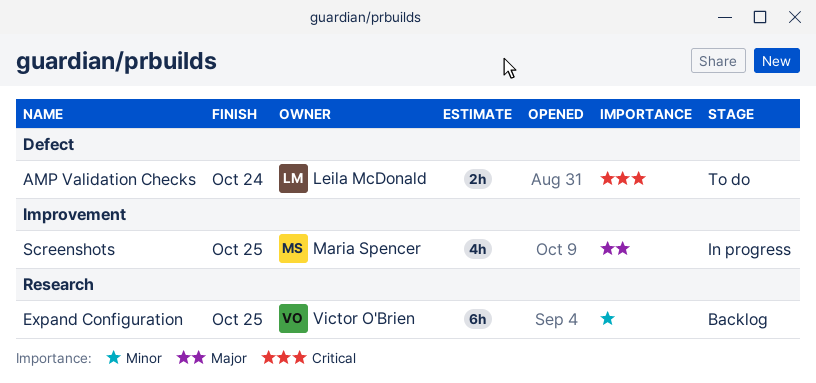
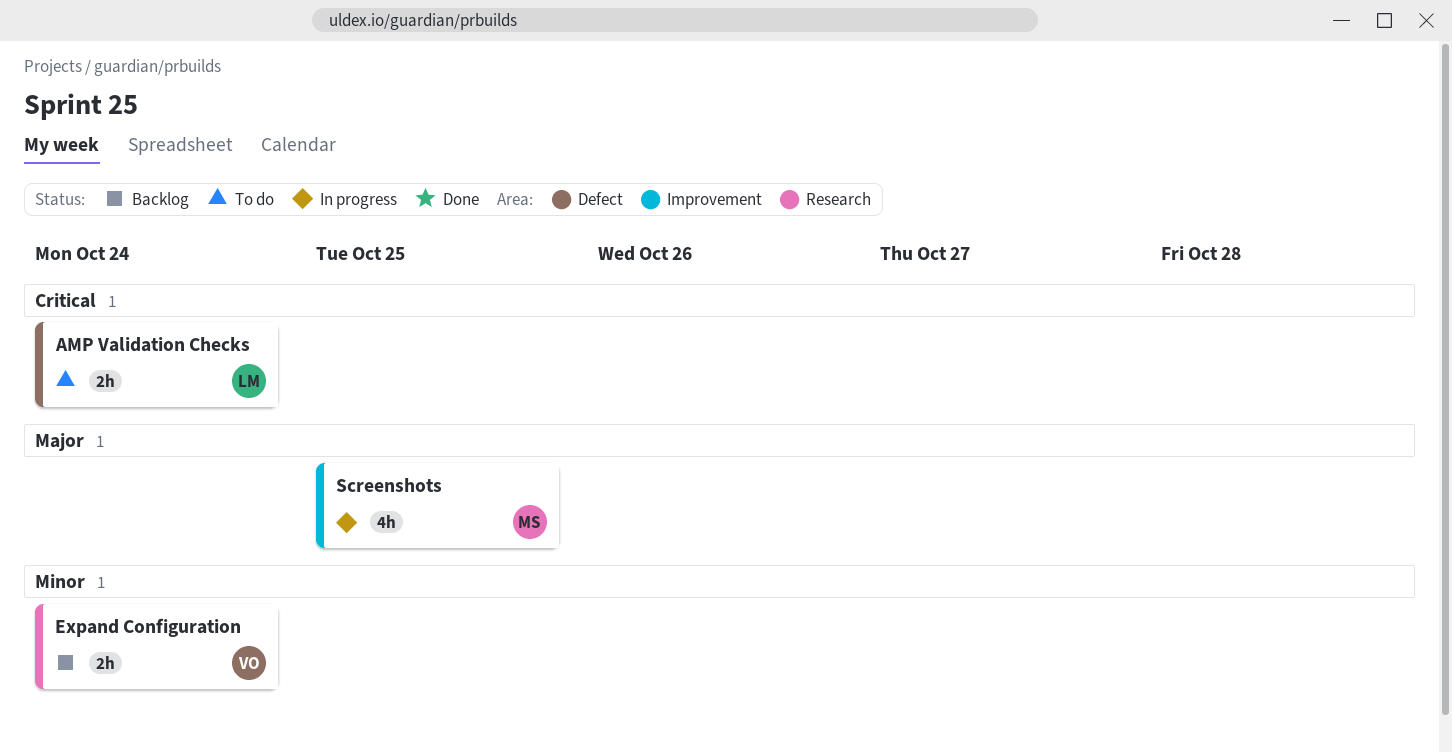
Expand Configuration, estimate: 6h -> 2h
Expand Configuration, due: Oct 25 -> Oct 24

